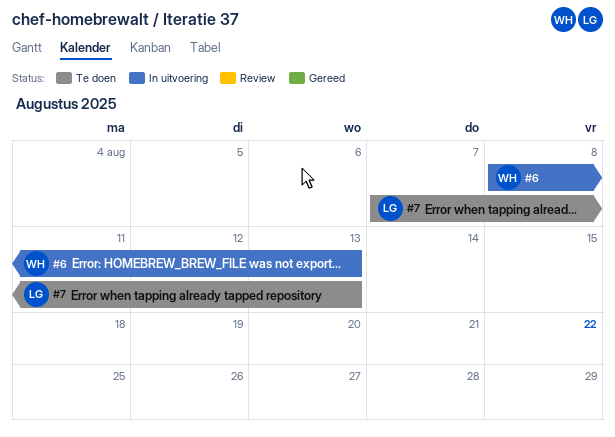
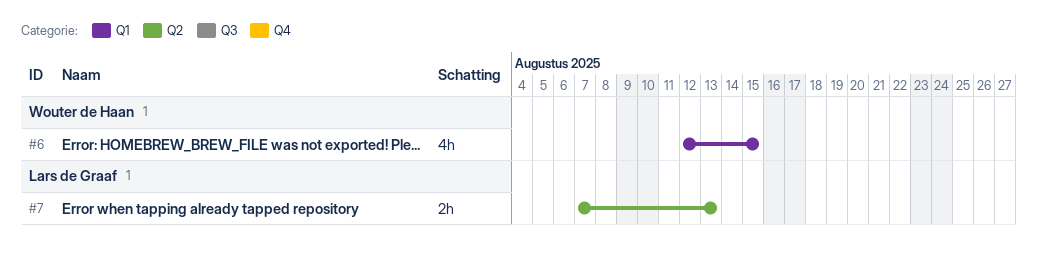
#6, start: Aug 8 -> Aug 12
#6, due: Aug 13 -> Aug 15

